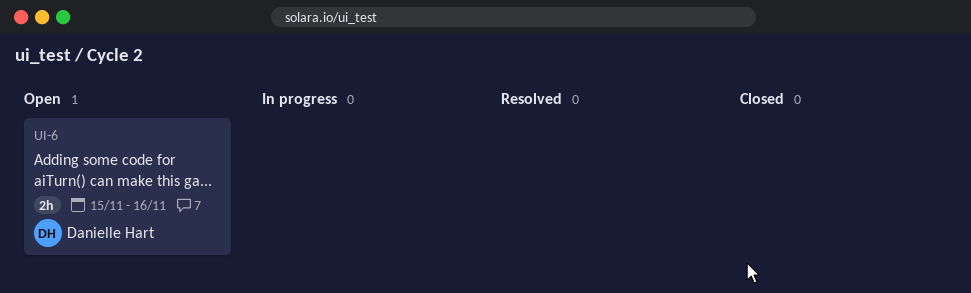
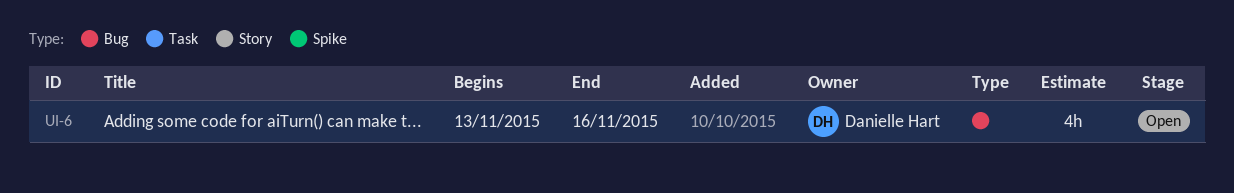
UI-6, estimate: 2h -> 4h
UI-6, start: Nov 15 -> Nov 13

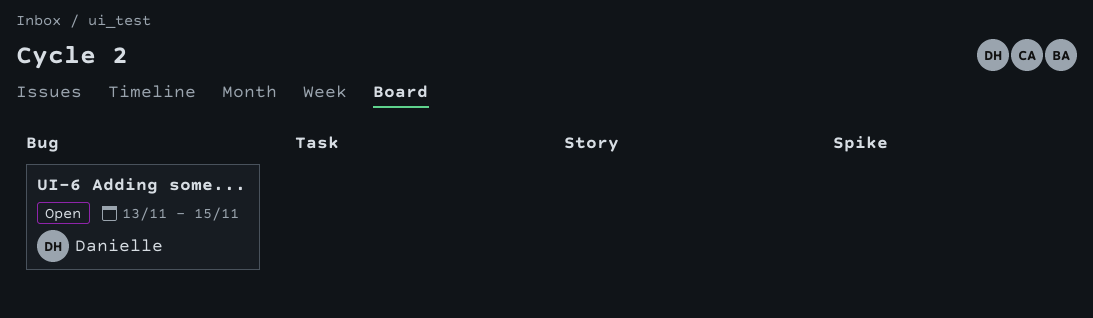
UI-6, due: Nov 16 -> Nov 15

